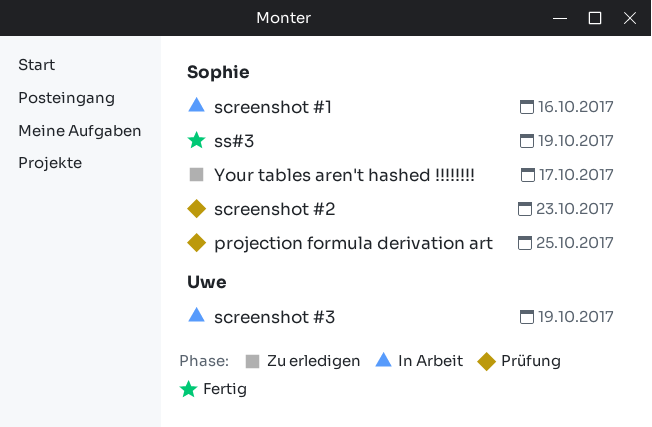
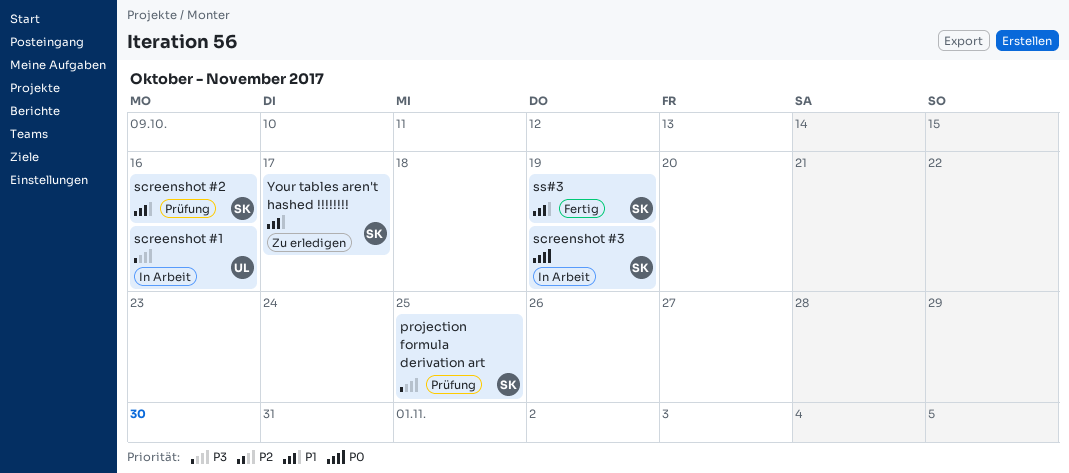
screenshot #1, owner: Sophie -> Uwe
screenshot #2, due: Oct 23 -> Oct 16
screenshot #3, owner: Uwe -> Sophie

